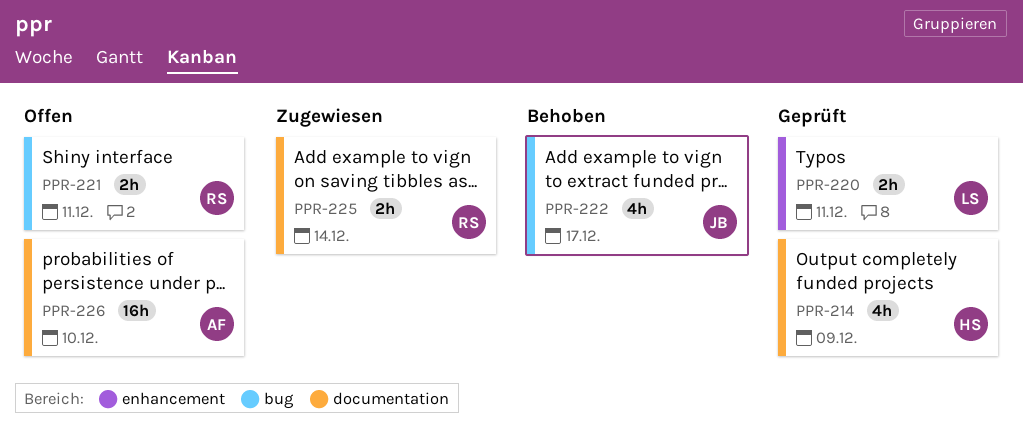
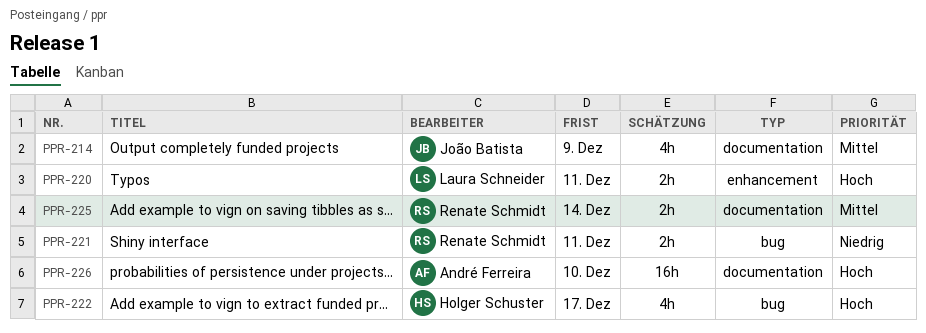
PPR-214, owner: Holger Schuster -> João Batista
PPR-222, owner: João Batista -> Holger Schuster

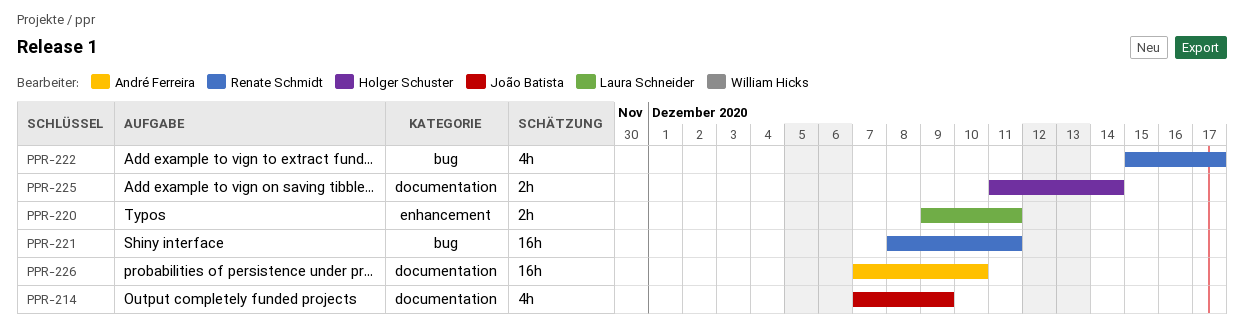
PPR-221, estimate: 2h -> 16h
PPR-222, owner: Holger Schuster -> Renate Schmidt
PPR-225, owner: Renate Schmidt -> Holger Schuster

